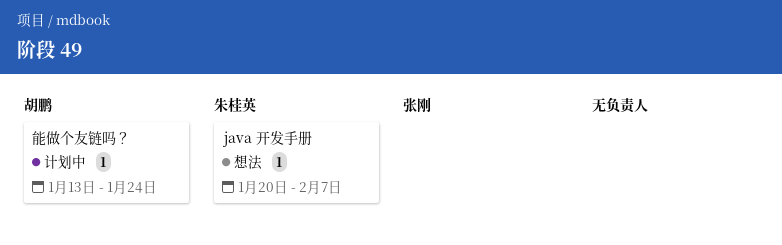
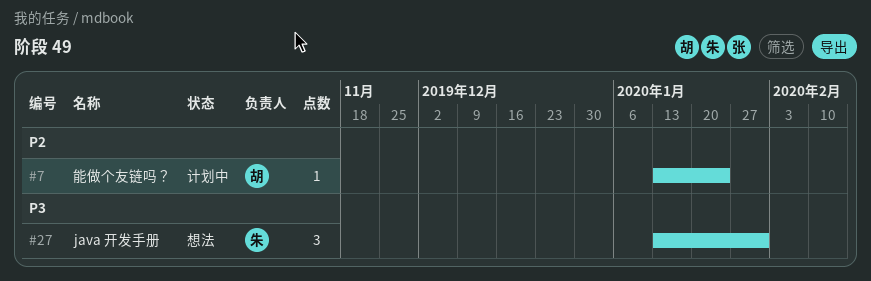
java 开发手册, estimate: 1 -> 3
java 开发手册, start: Jan 20 -> Jan 13
java 开发手册, due: Feb 7 -> Jan 31

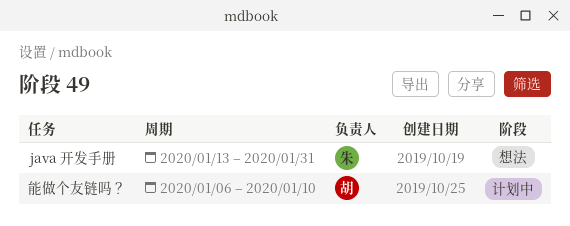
能做个友链吗？, start: Jan 13 -> Jan 6
能做个友链吗？, due: Jan 24 -> Jan 10

